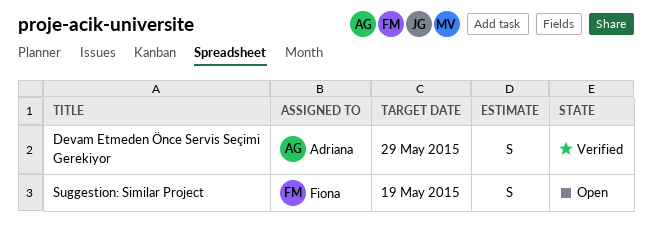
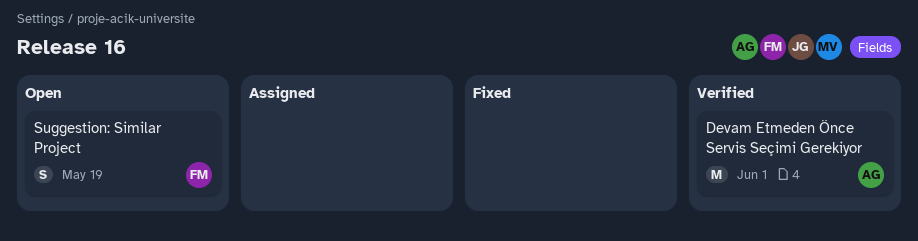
Devam Etmeden Önce Servis Seçimi Gerekiyor, estimate: S -> M
Devam Etmeden Önce Servis Seçimi Gerekiyor, due: May 29 -> Jun 1

